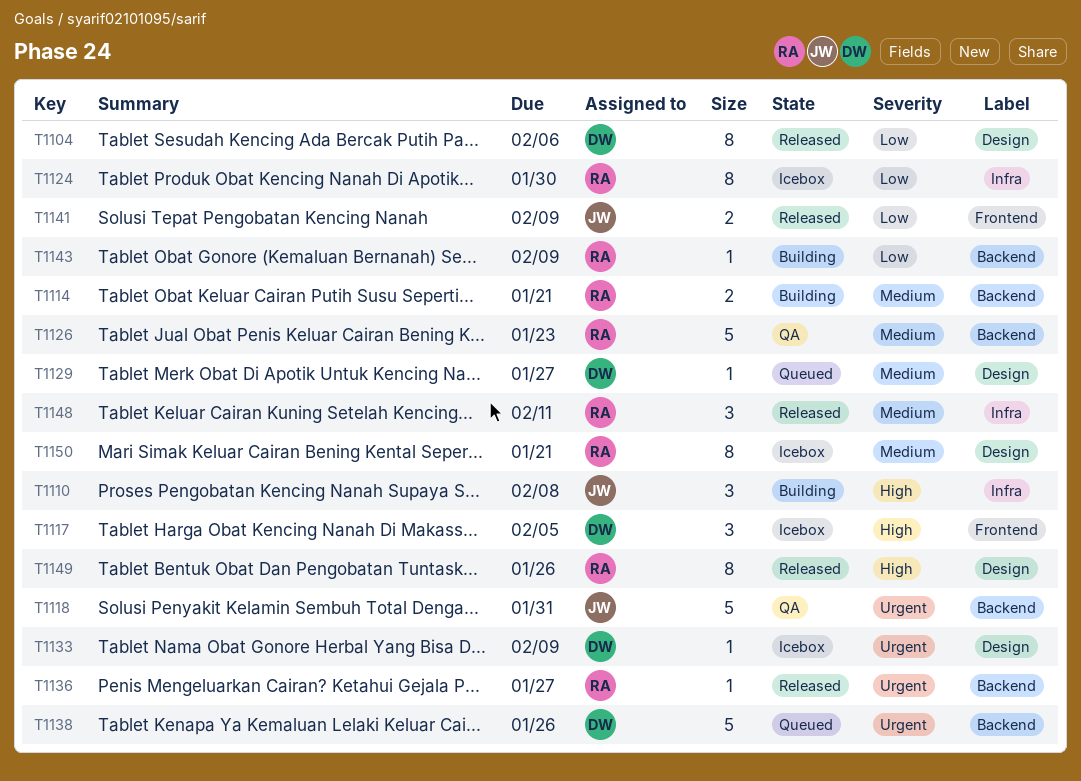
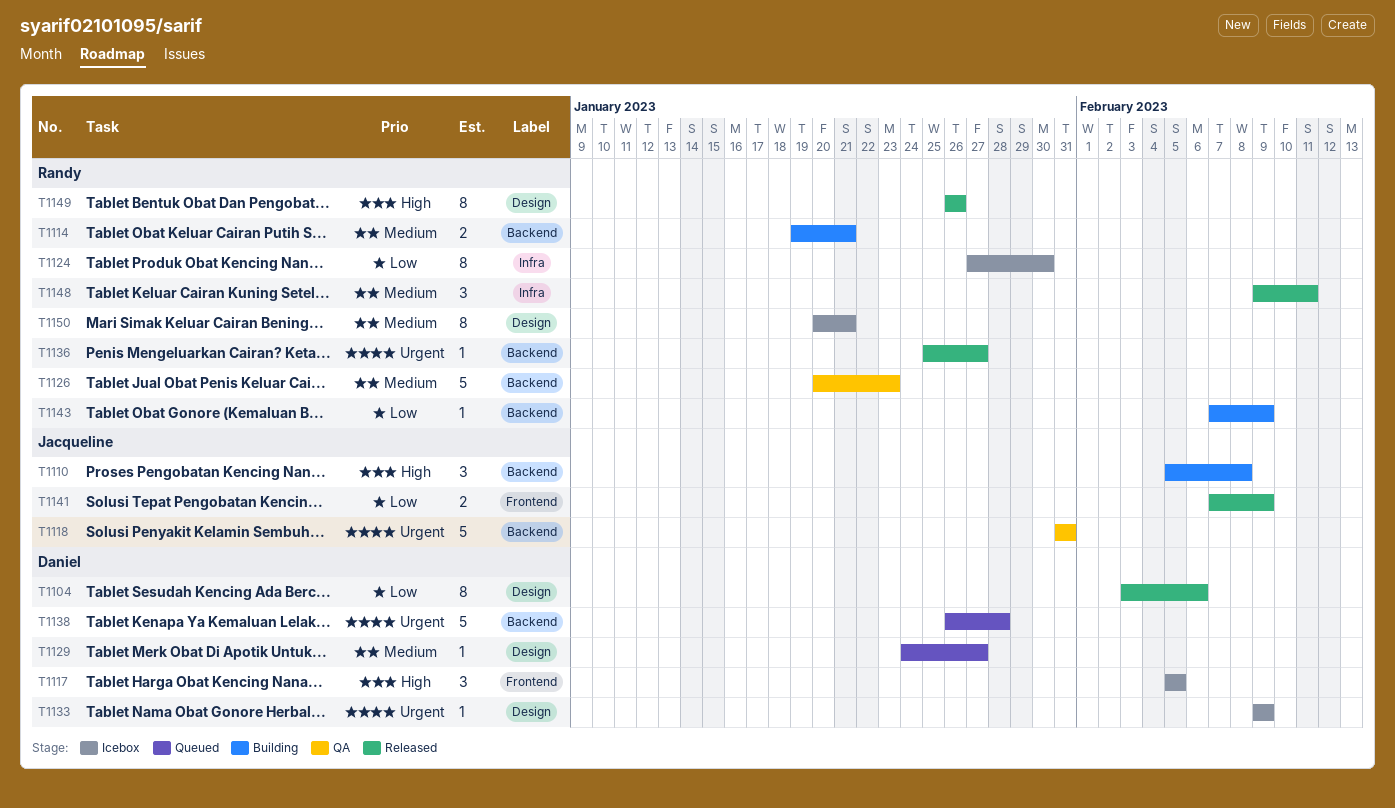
T1110, label: Infra -> Backend
T1138, due: Jan 26 -> Jan 28

